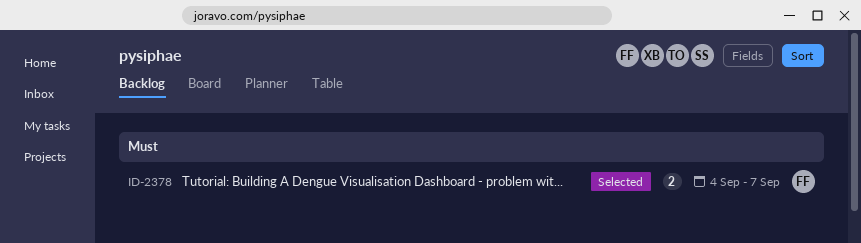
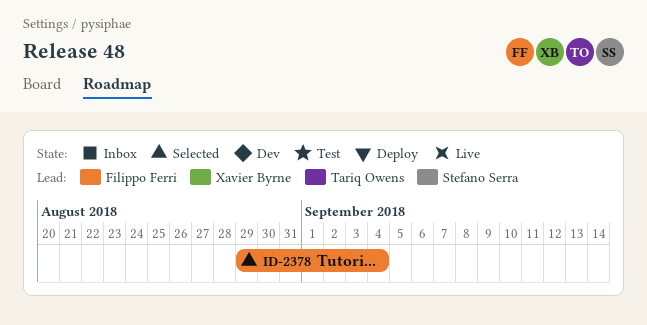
ID-2378, start: Sep 4 -> Aug 29
ID-2378, due: Sep 7 -> Sep 4

